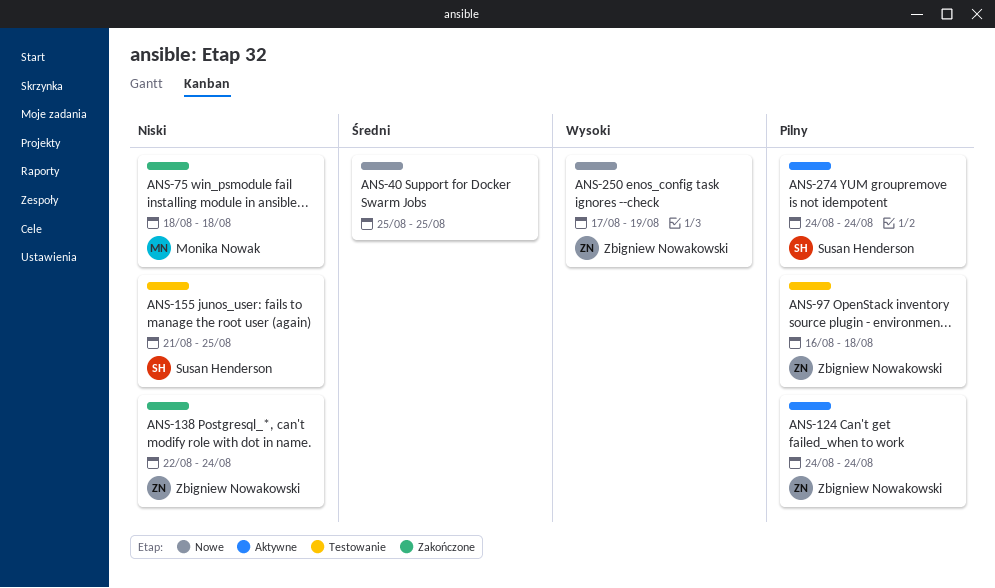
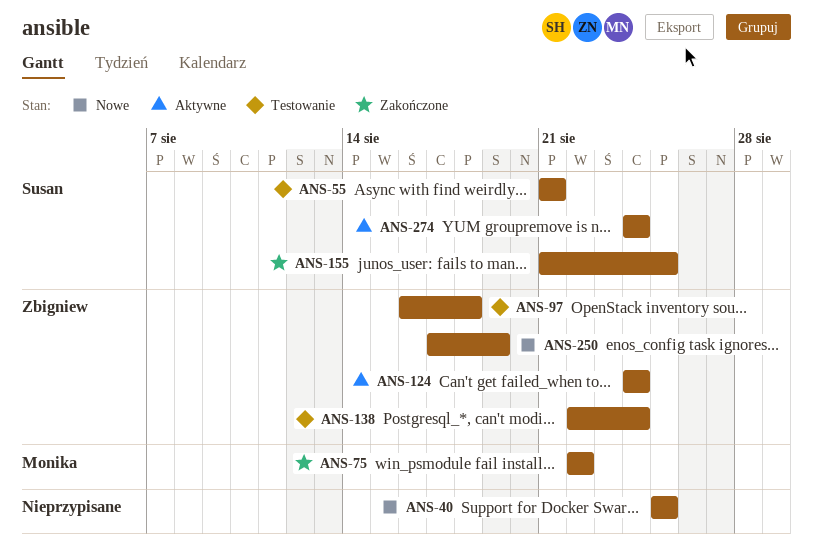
ANS-55: none -> present
ANS-75, start: Aug 18 -> Aug 22
ANS-75, due: Aug 18 -> Aug 22
ANS-138, status: Zakończone -> Testowanie
ANS-155, status: Testowanie -> Zakończone

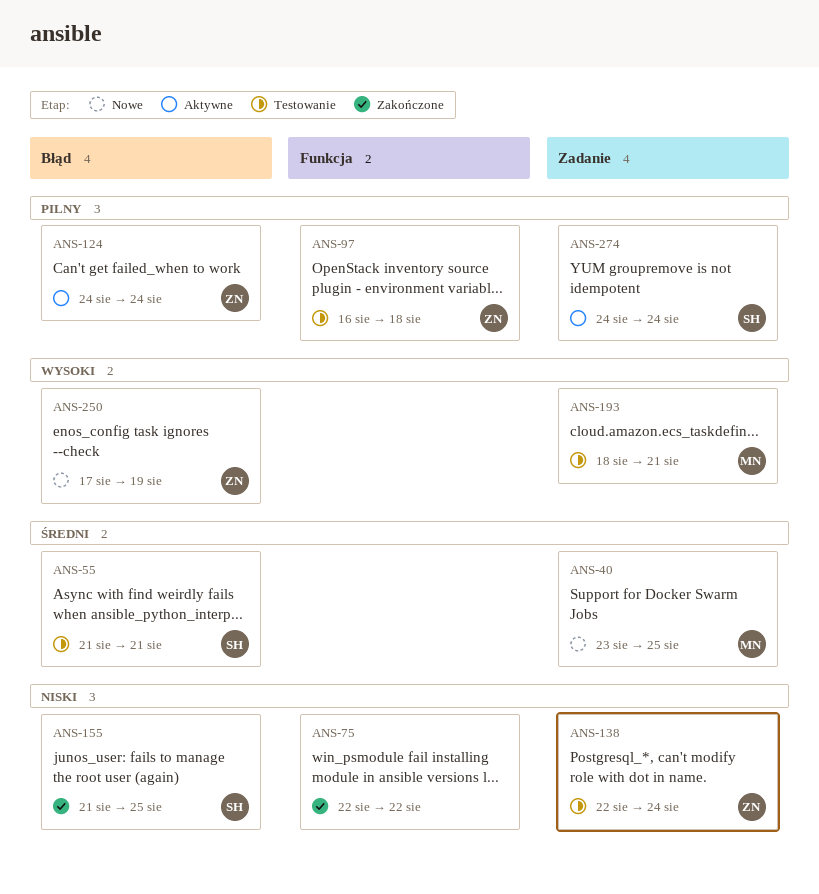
ANS-40, owner: none -> Monika
ANS-40, start: Aug 25 -> Aug 23
ANS-75, owner: Monika -> none
ANS-193: none -> present

